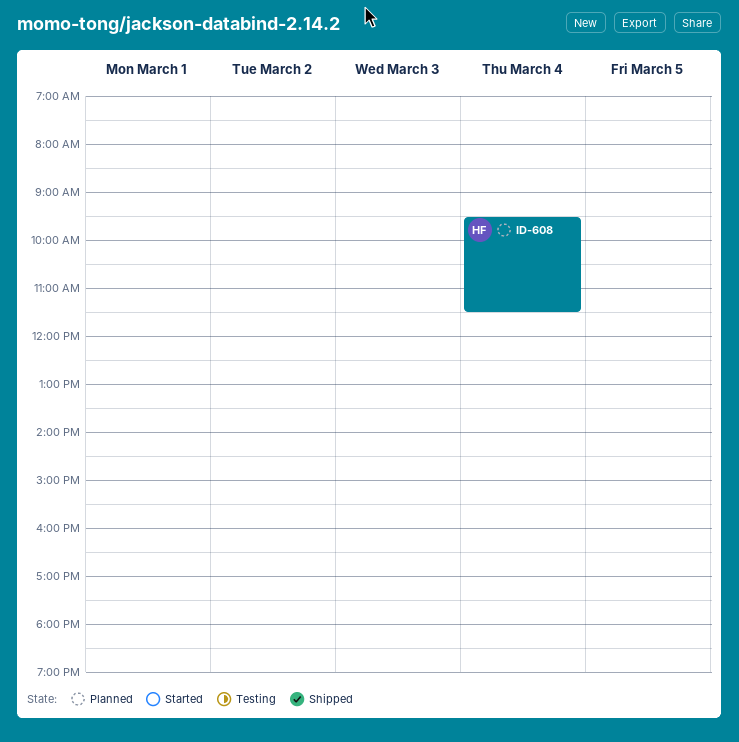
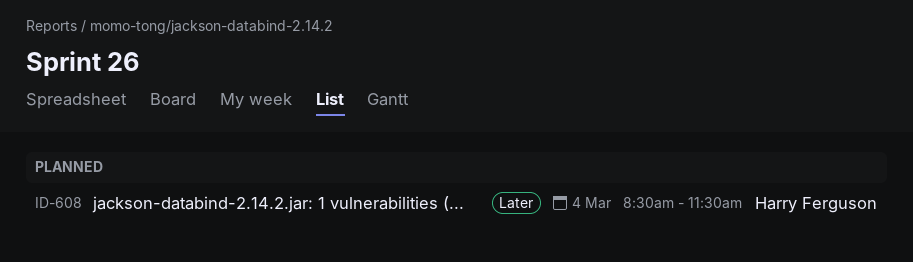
ID-608, begins: 09:30 -> 08:30

